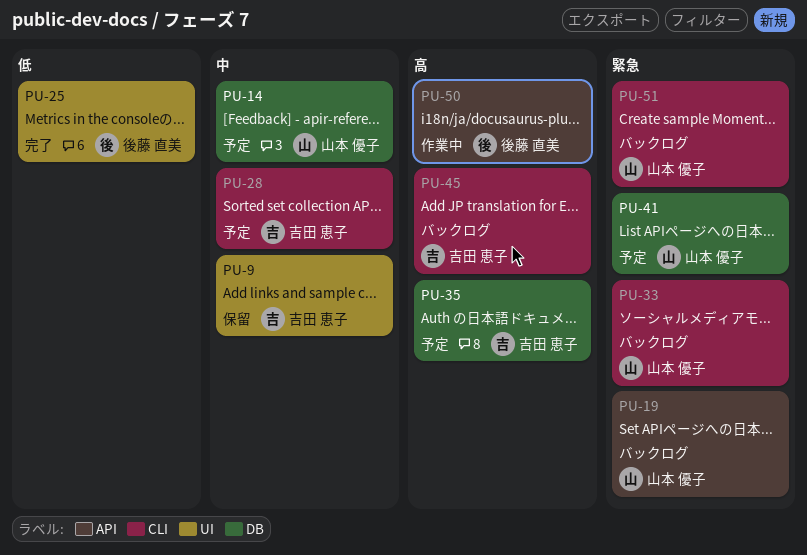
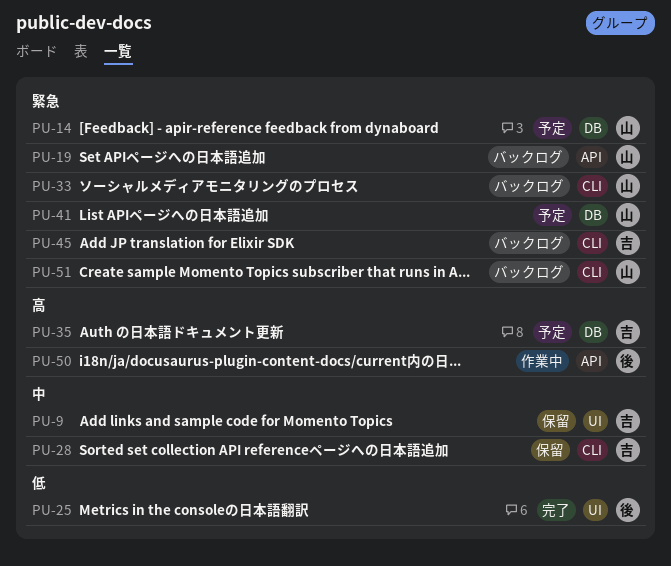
PU-14, priority: 中 -> 緊急
PU-28, status: 予定 -> 保留
PU-45, priority: 高 -> 緊急

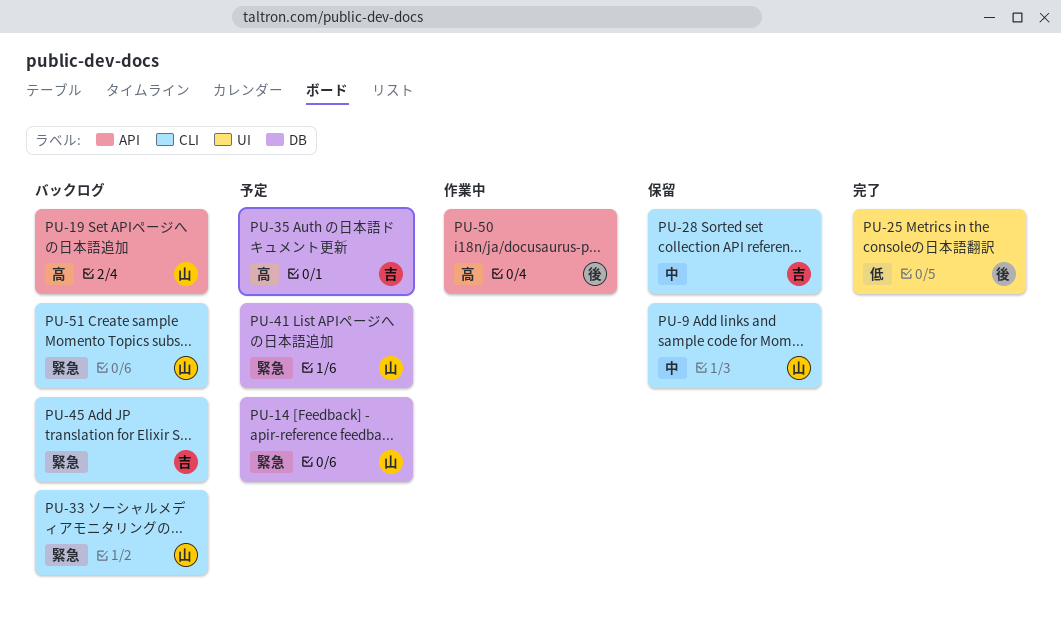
PU-9, owner: 吉 -> 山
PU-9, label: UI -> CLI
PU-19, priority: 緊急 -> 高

